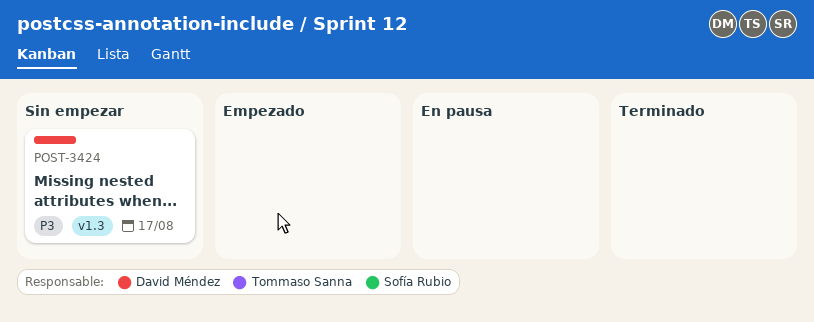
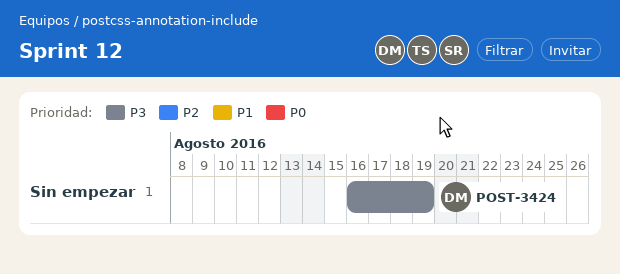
POST-3424, due: Aug 17 -> Aug 19

